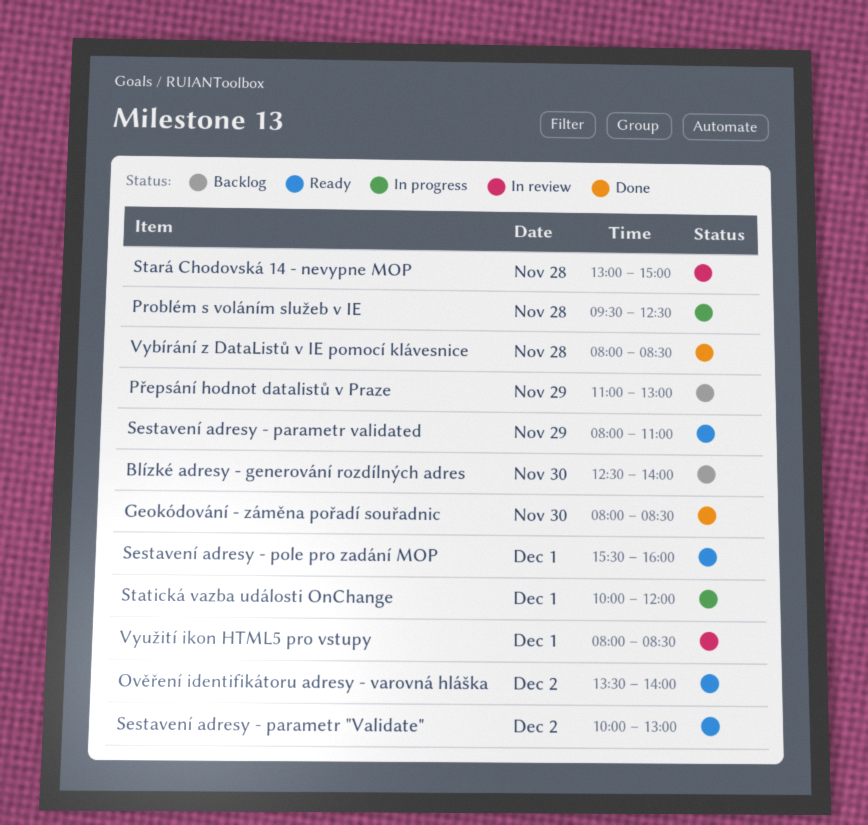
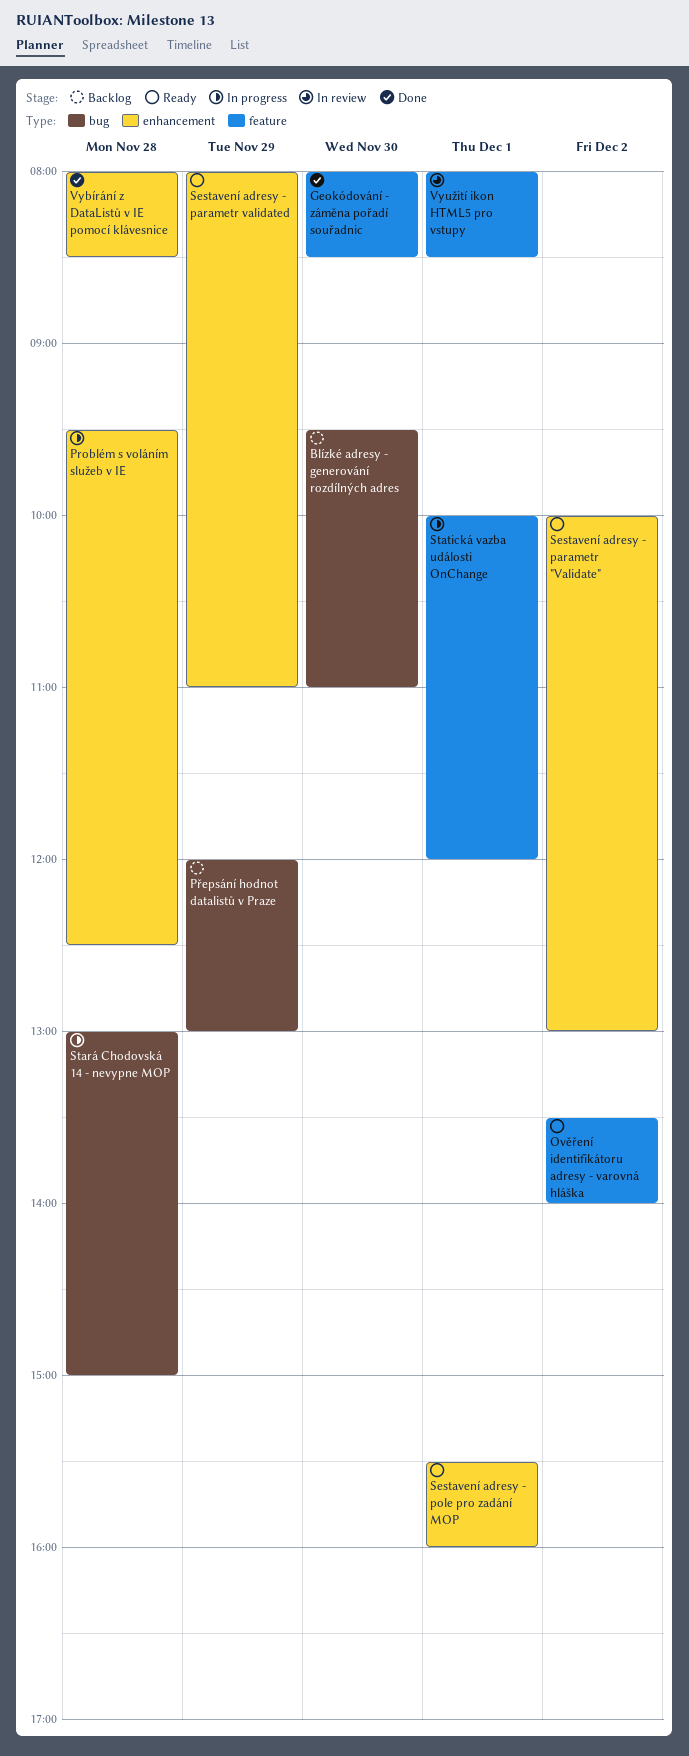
Blízké adresy - generování rozdílných adres, begins: 12:30 -> 09:30
Blízké adresy - generování rozdílných adres, ends: 14:00 -> 11:00
Přepsání hodnot datalistů v Praze, begins: 11:00 -> 12:00
Stará Chodovská 14 - nevypne MOP, status: In review -> In progress

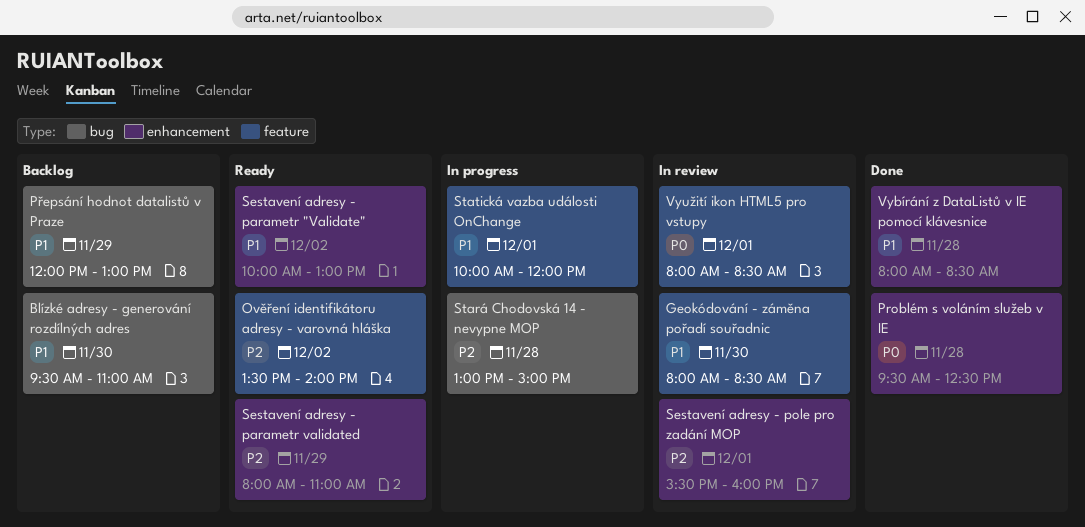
Geokódování - záměna pořadí souřadnic, status: Done -> In review
Problém s voláním služeb v IE, status: In progress -> Done
Sestavení adresy - pole pro zadání MOP, status: Ready -> In review

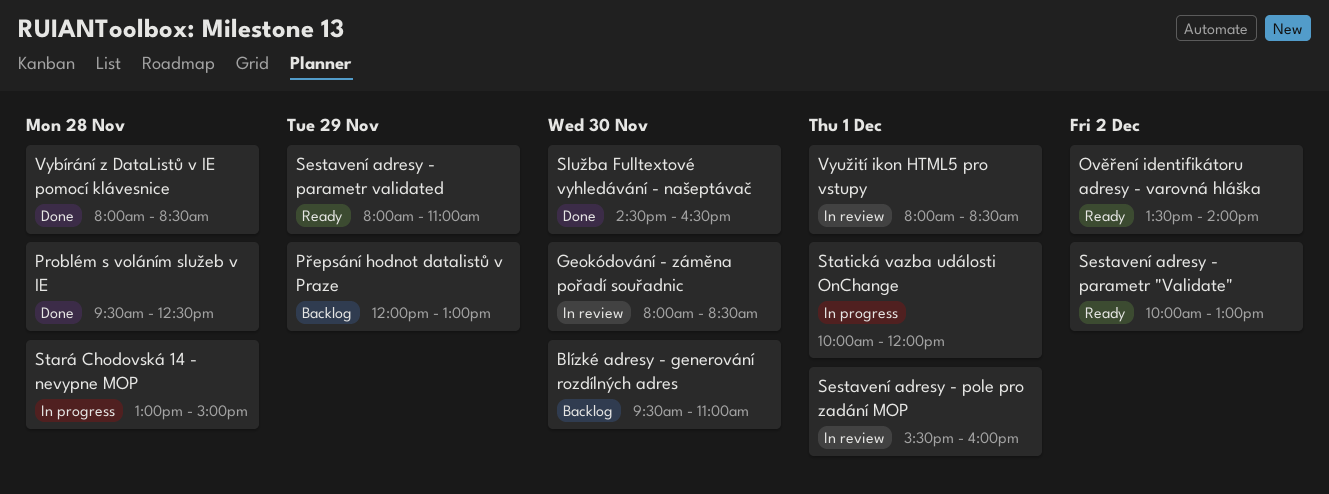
Služba Fulltextové vyhledávání - našeptávač: none -> present

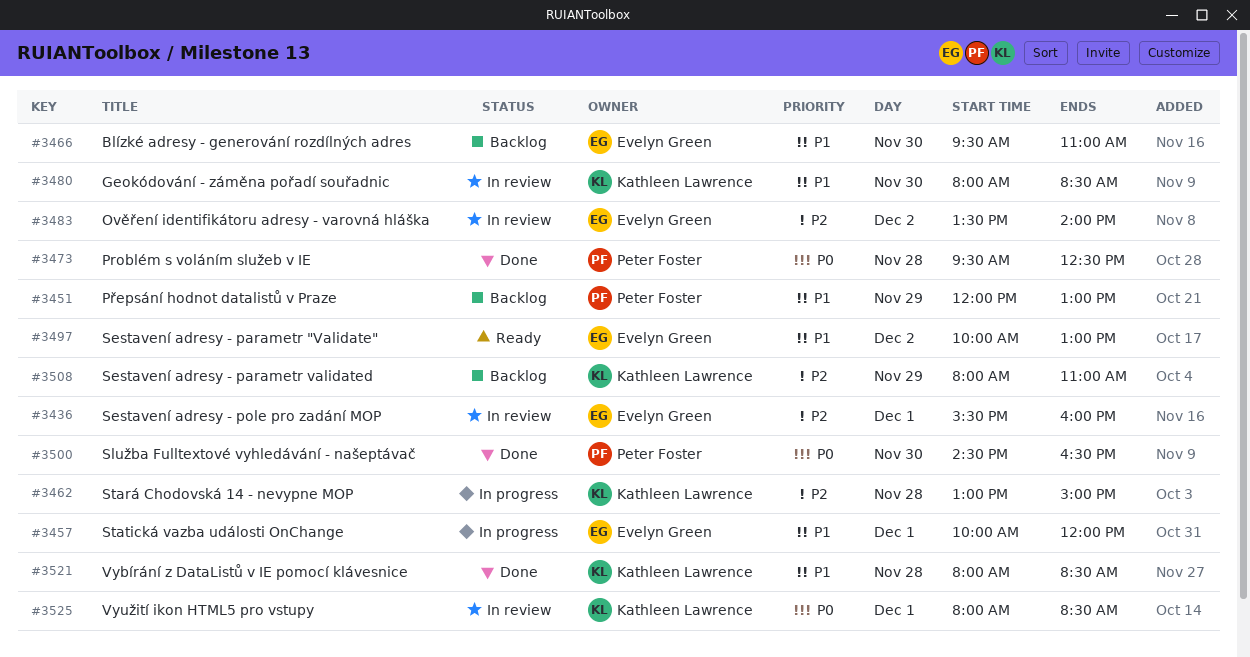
Ověření identifikátoru adresy - varovná hláška, status: Ready -> In review
Sestavení adresy - parametr validated, status: Ready -> Backlog

